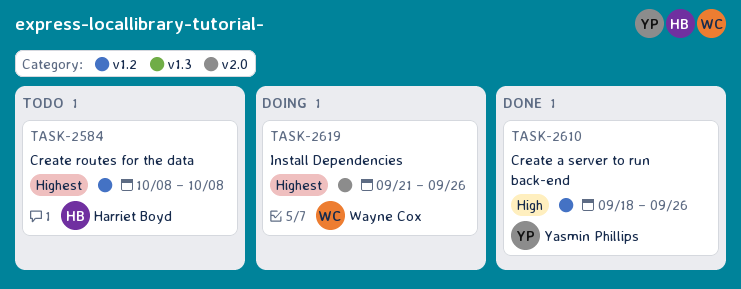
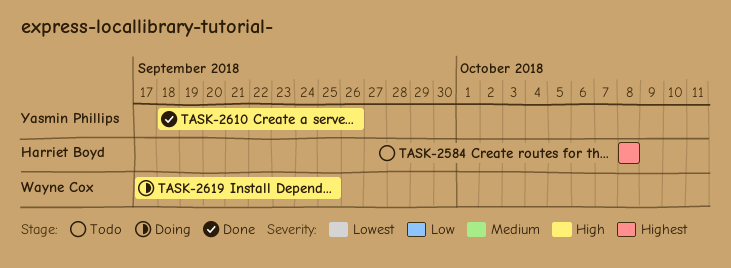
TASK-2619, priority: Highest -> High
TASK-2619, start: Sep 21 -> Sep 17
TASK-2619, due: Sep 26 -> Sep 25

